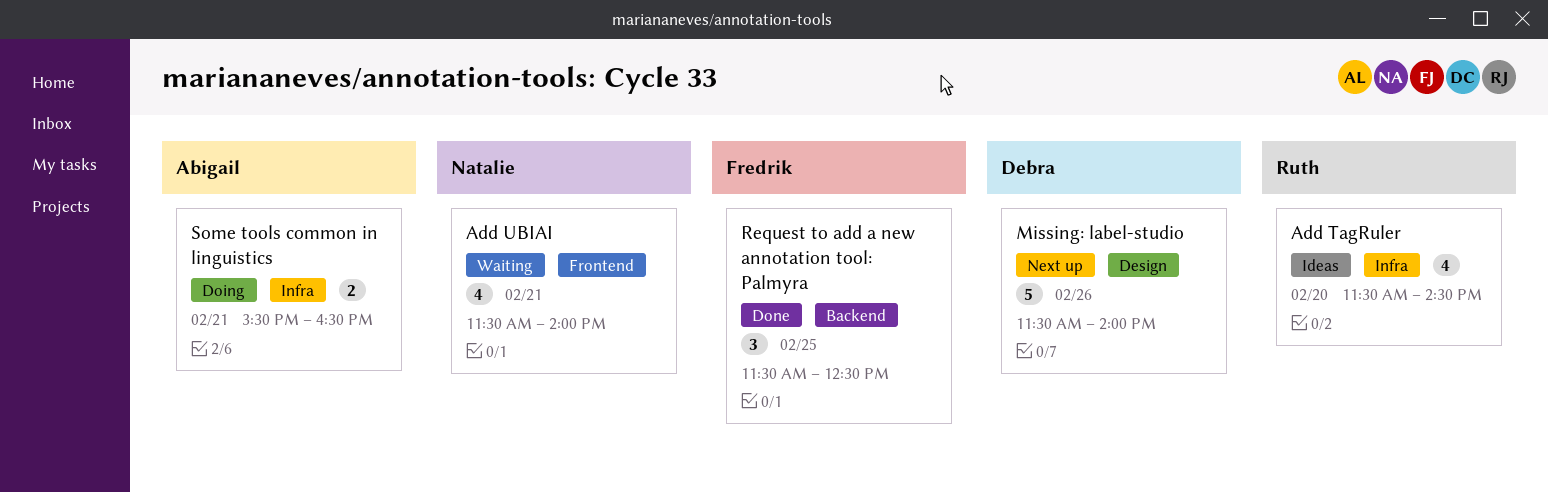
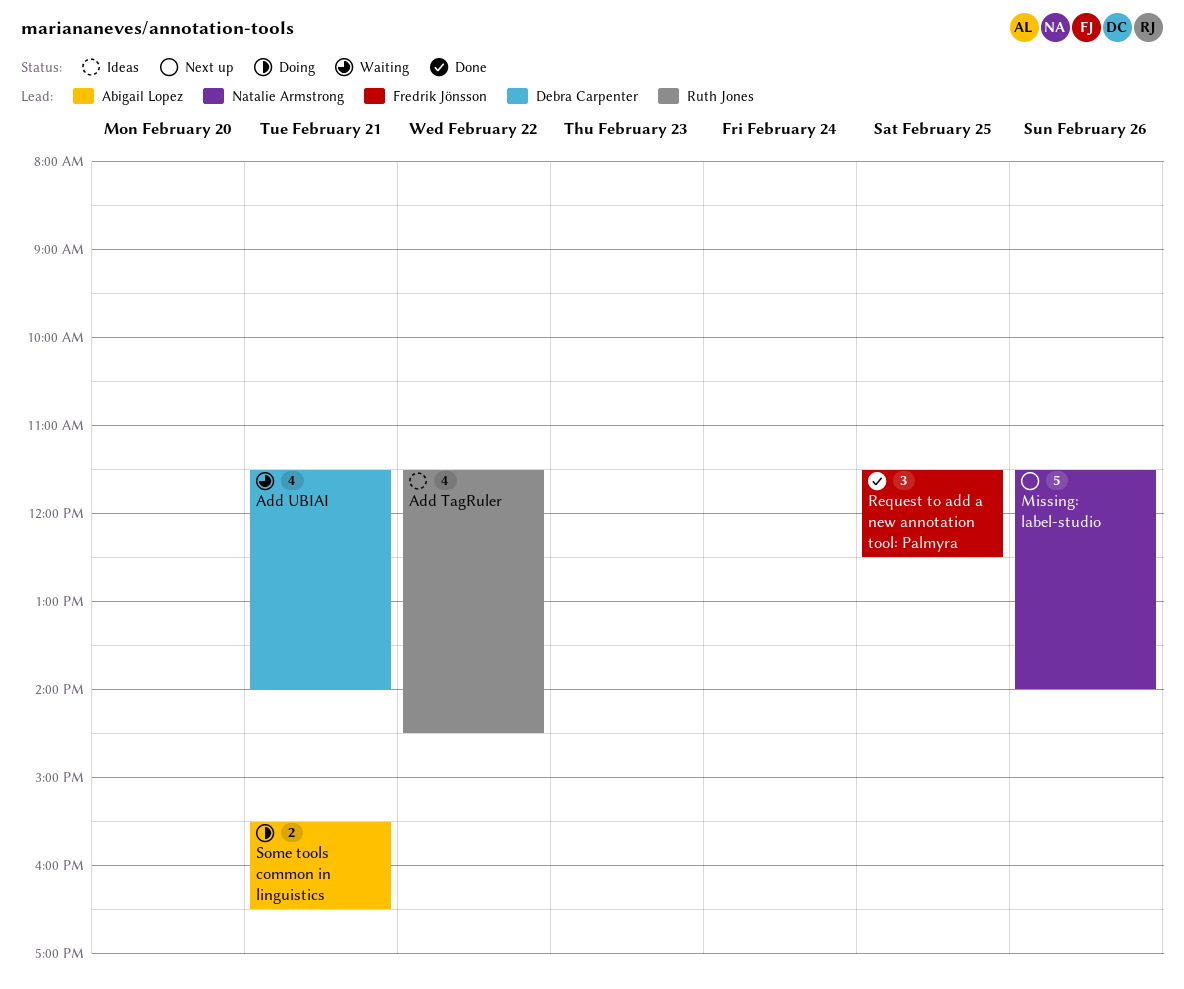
Add TagRuler, day: Feb 20 -> Feb 22
Add UBIAI, owner: Natalie Armstrong -> Debra Carpenter
Missing: label-studio, owner: Debra Carpenter -> Natalie Armstrong

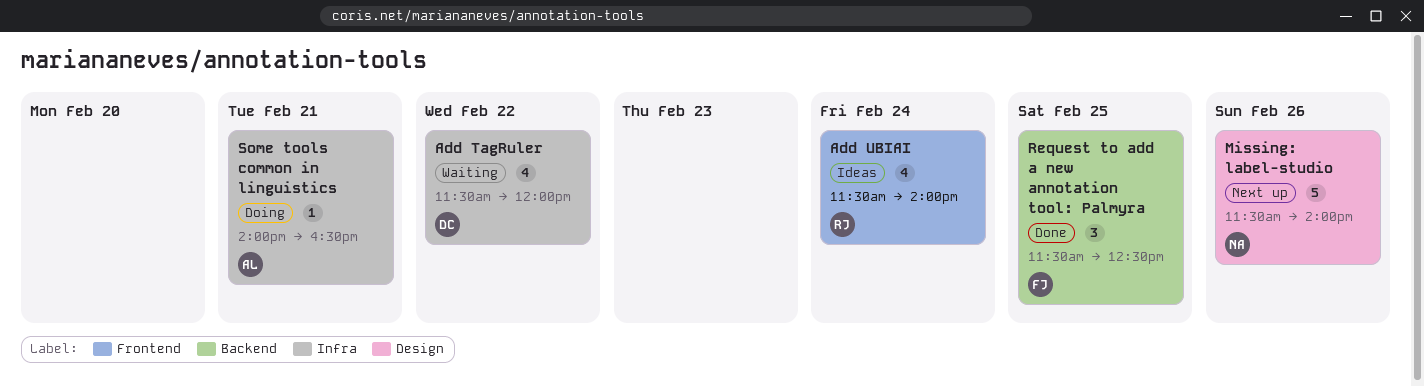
Add TagRuler, status: Ideas -> Waiting
Add TagRuler, owner: Ruth Jones -> Debra Carpenter
Add TagRuler, ends: 14:30 -> 12:00
Add UBIAI, status: Waiting -> Ideas
Add UBIAI, owner: Debra Carpenter -> Ruth Jones
Add UBIAI, day: Feb 21 -> Feb 24
Some tools common in linguistics, estimate: 2 -> 1
Some tools common in linguistics, begins: 15:30 -> 14:00

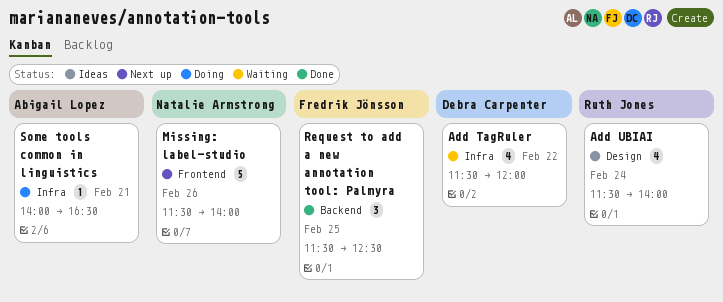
Add UBIAI, label: Frontend -> Design
Missing: label-studio, label: Design -> Frontend

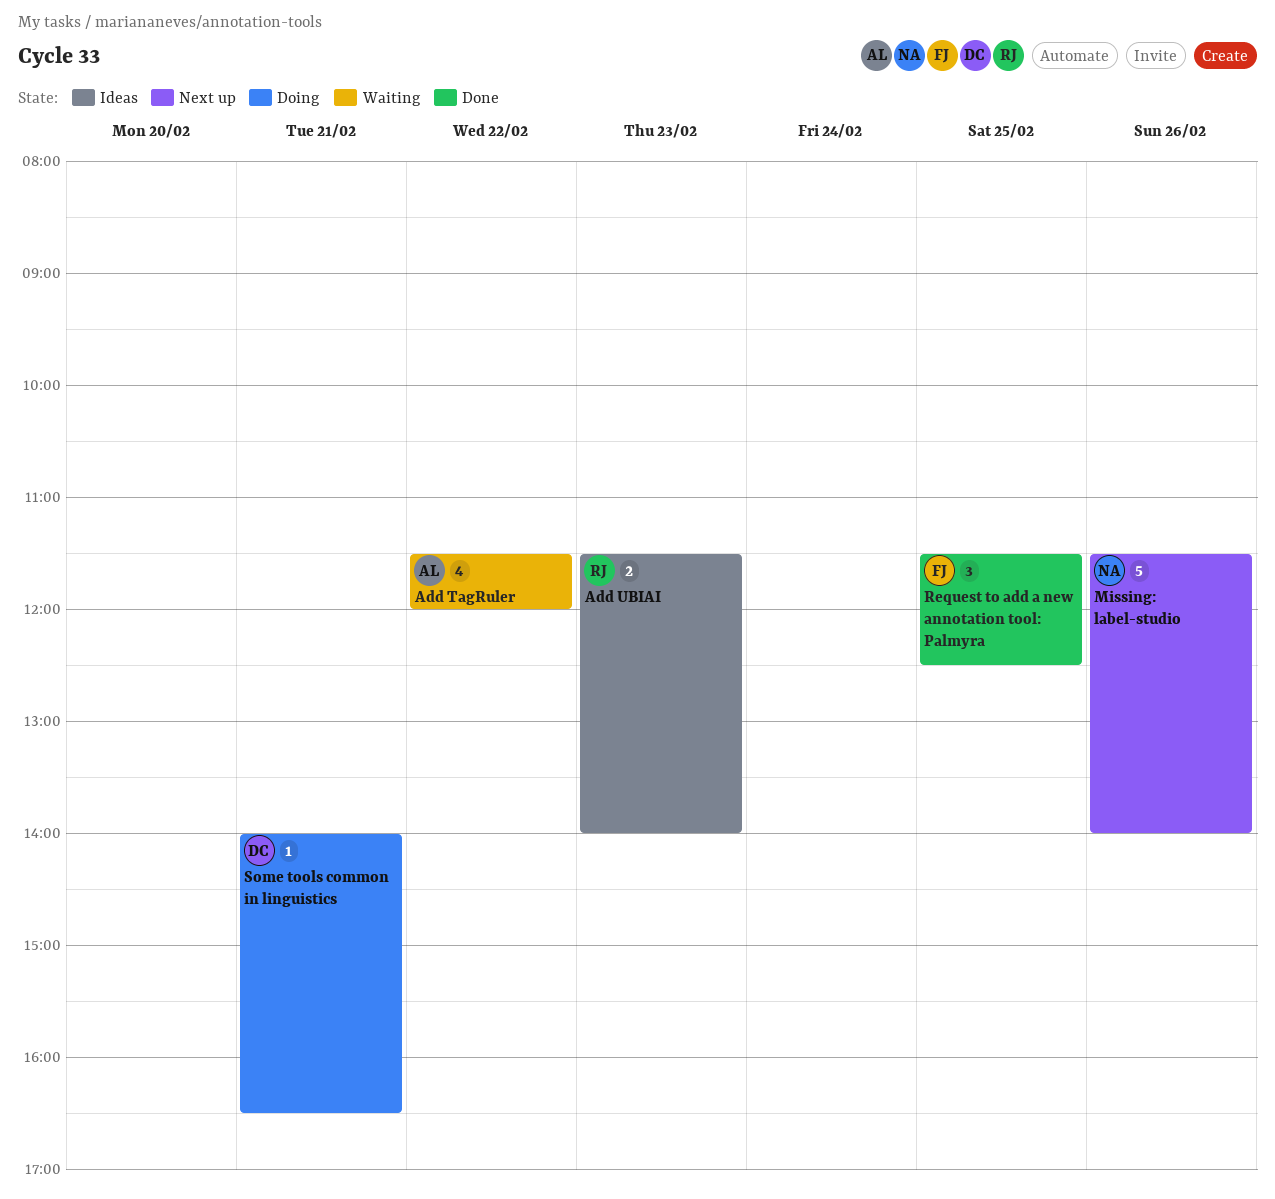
Add TagRuler, owner: Debra Carpenter -> Abigail Lopez
Add UBIAI, estimate: 4 -> 2
Add UBIAI, day: Feb 24 -> Feb 23
Some tools common in linguistics, owner: Abigail Lopez -> Debra Carpenter

